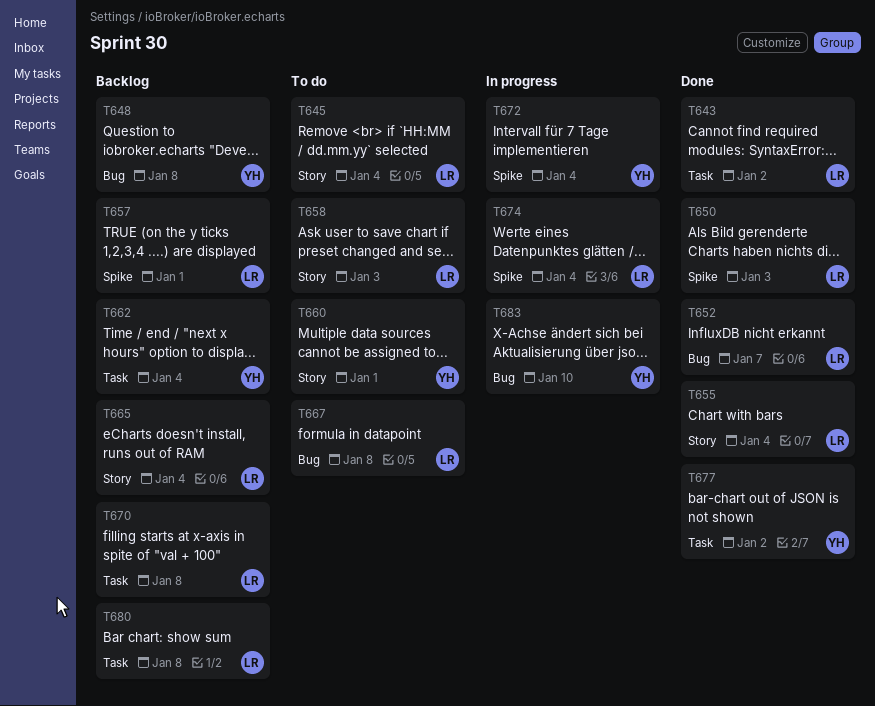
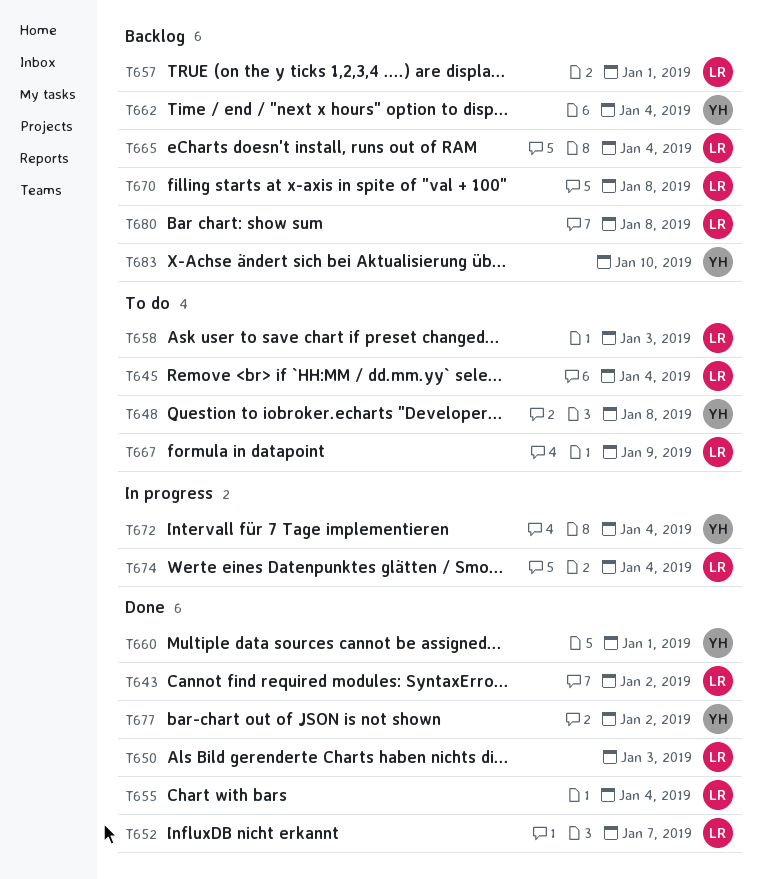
T648, status: Backlog -> To do
T660, status: To do -> Done
T667, due: Jan 8 -> Jan 9
T683, status: In progress -> Backlog

